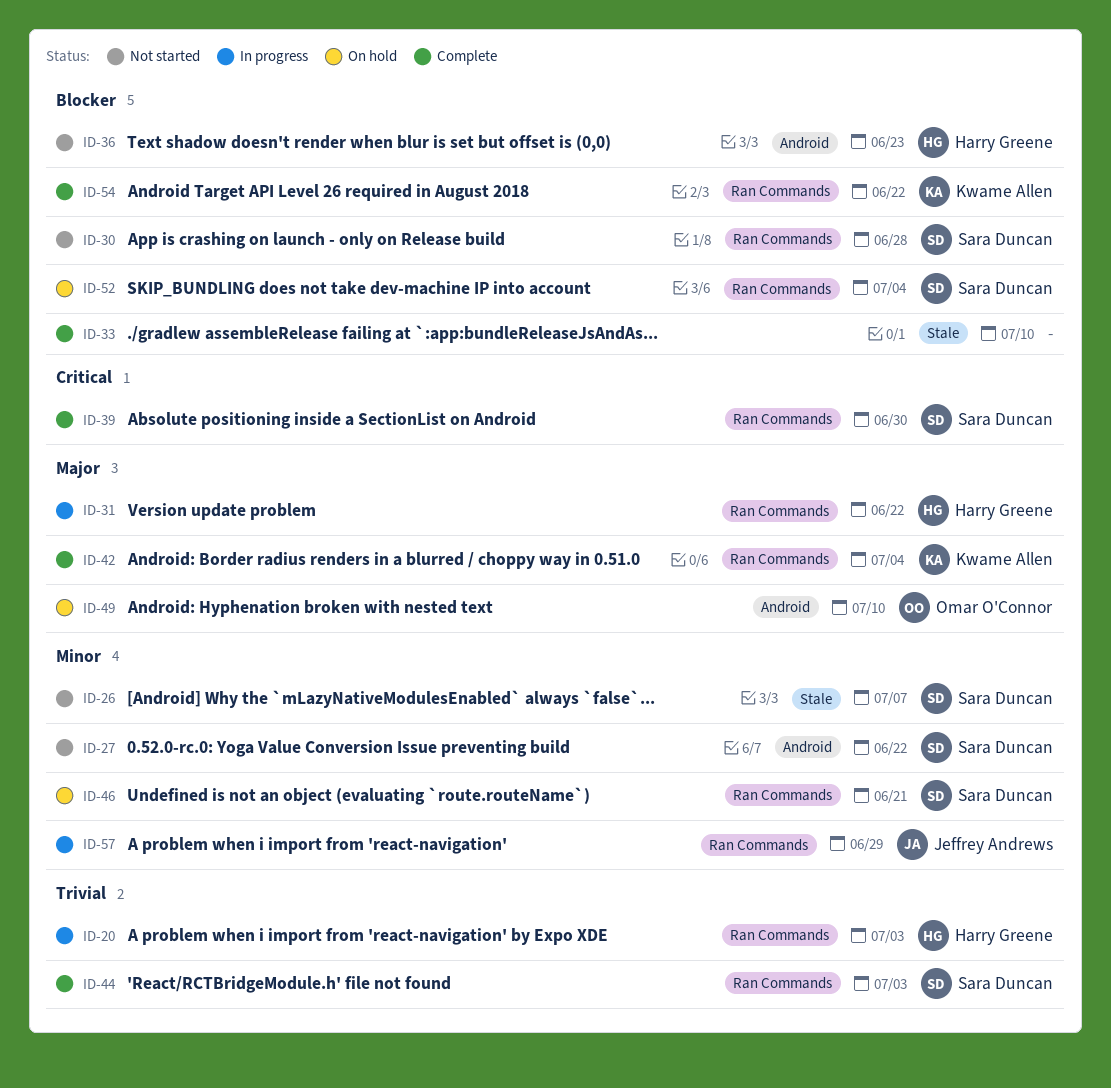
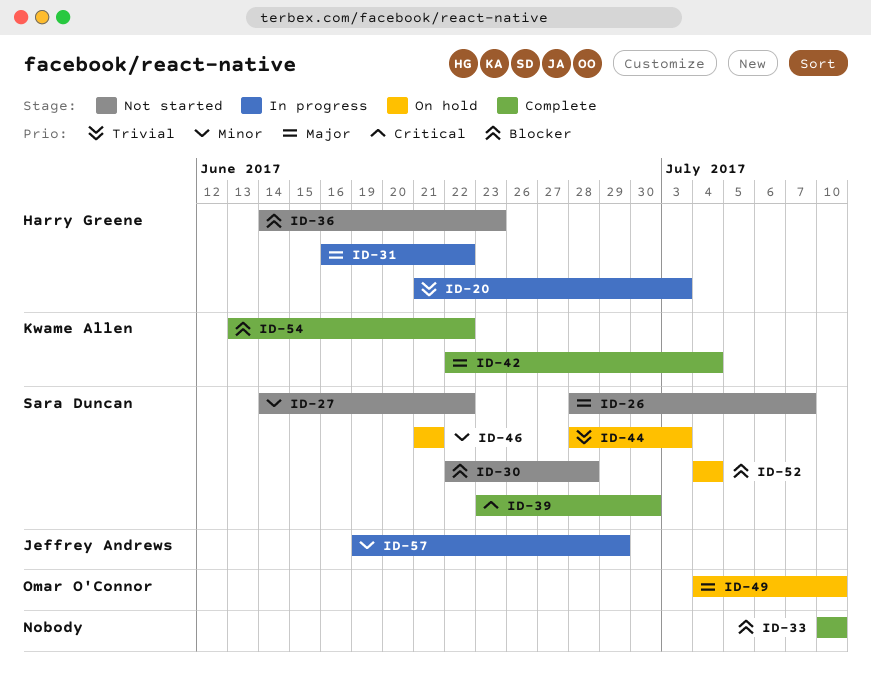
ID-26, priority: Minor -> Major
ID-44, status: Complete -> On hold

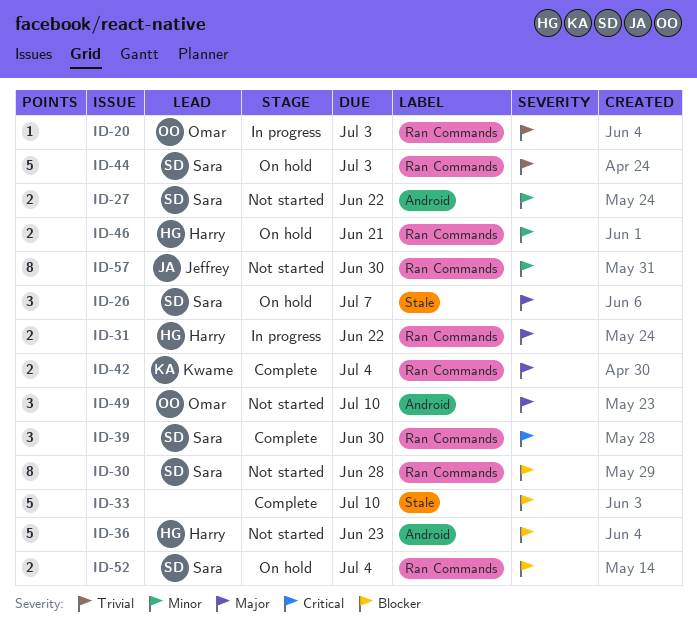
ID-20, owner: Harry Greene -> Omar O'Connor
ID-26, status: Not started -> On hold
ID-46, owner: Sara Duncan -> Harry Greene
ID-49, status: On hold -> Not started
ID-54: present -> none
ID-57, status: In progress -> Not started
ID-57, due: Jun 29 -> Jun 30

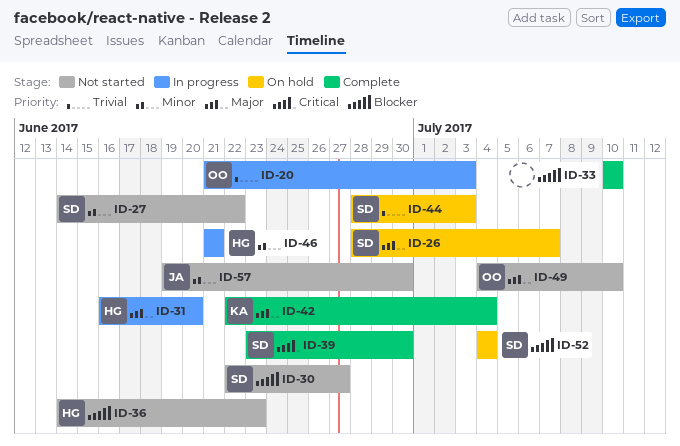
ID-30, due: Jun 28 -> Jun 27
ID-31, due: Jun 22 -> Jun 20
ID-46, status: On hold -> In progress

